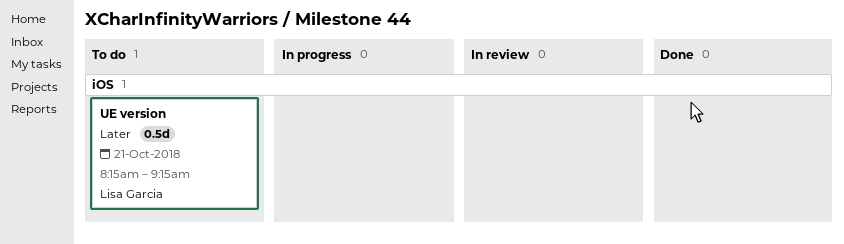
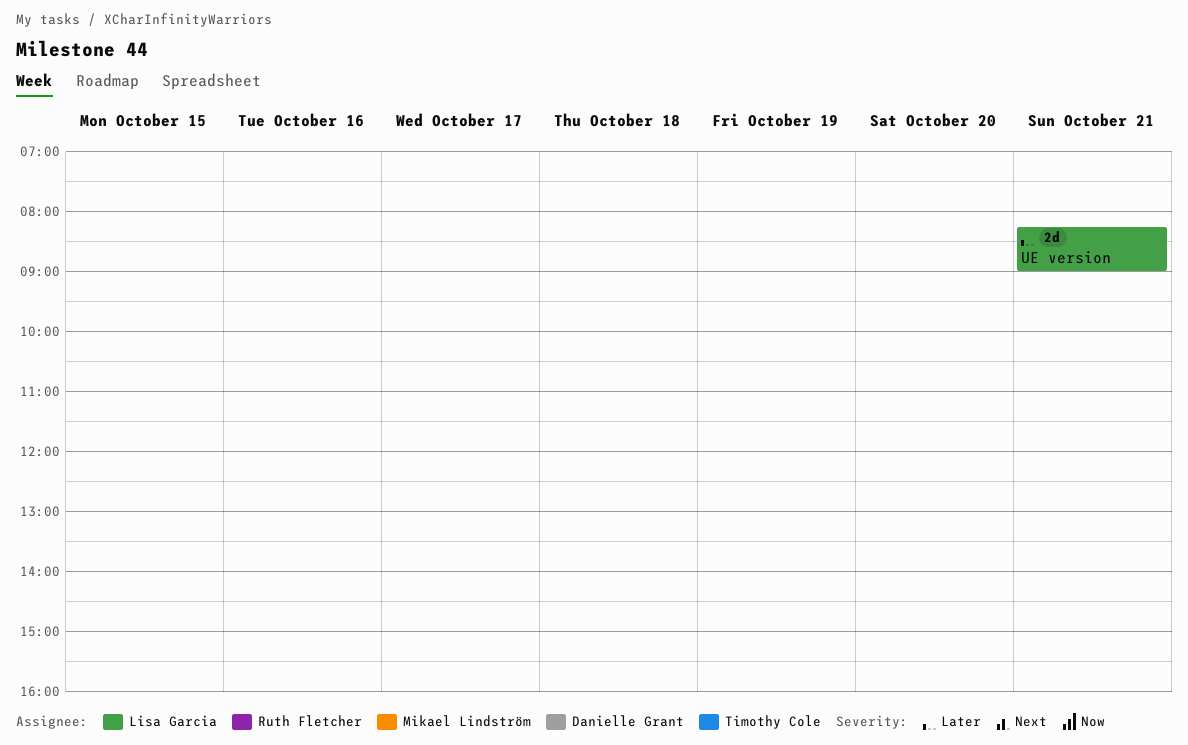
UE version, estimate: 0.5d -> 2d
UE version, ends: 09:15 -> 09:00

